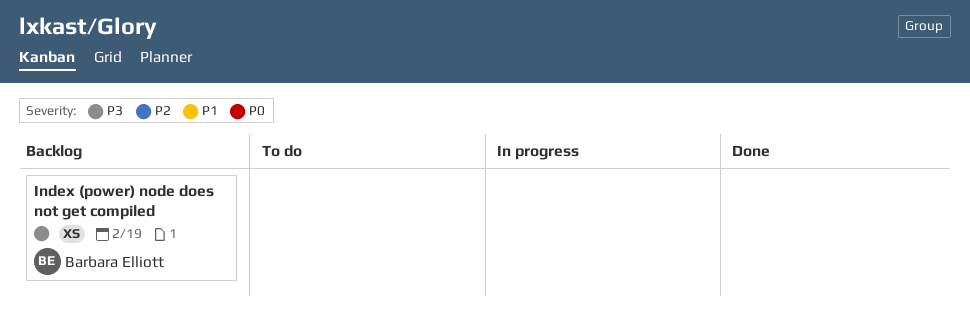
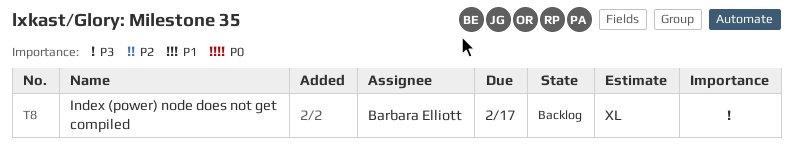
Index (power) node does not get compiled, estimate: XS -> XL
Index (power) node does not get compiled, due: Feb 19 -> Feb 17

